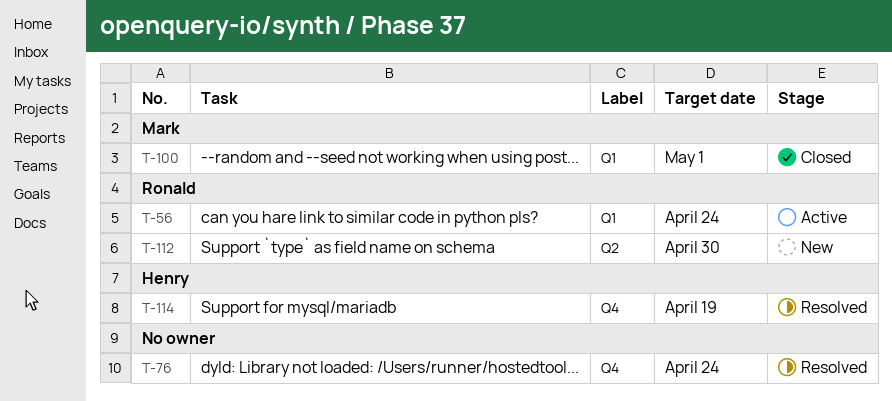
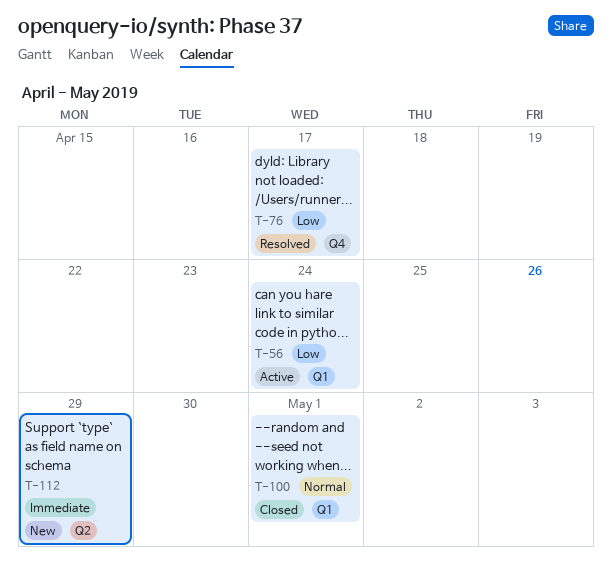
T-76, due: Apr 24 -> Apr 17
T-112, due: Apr 30 -> Apr 29
T-114: present -> none

